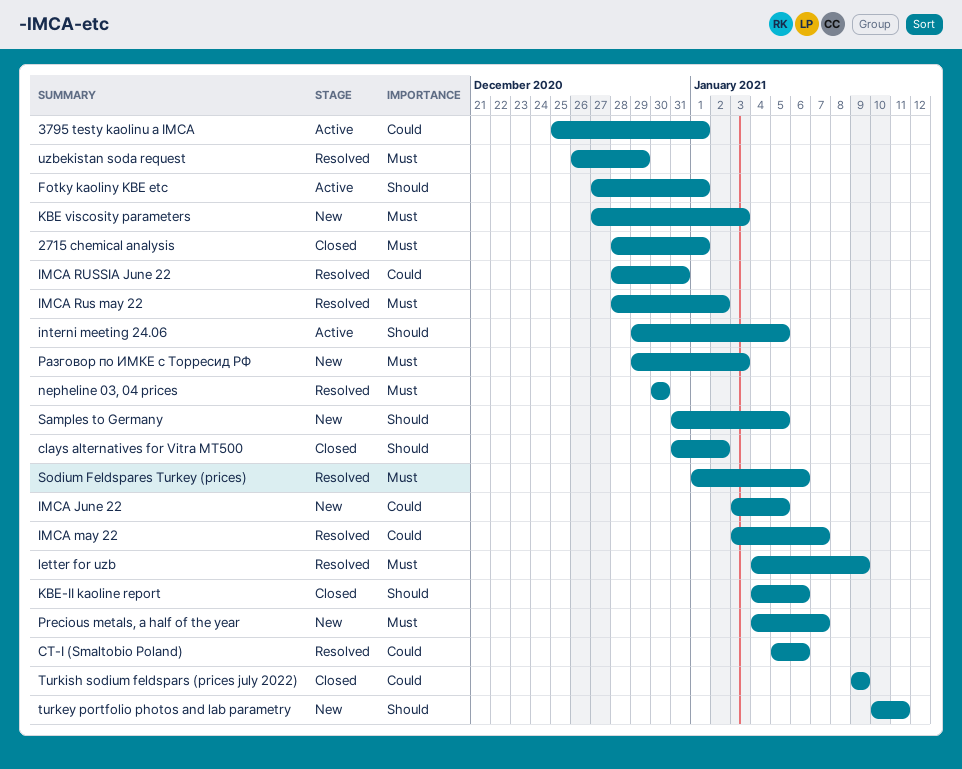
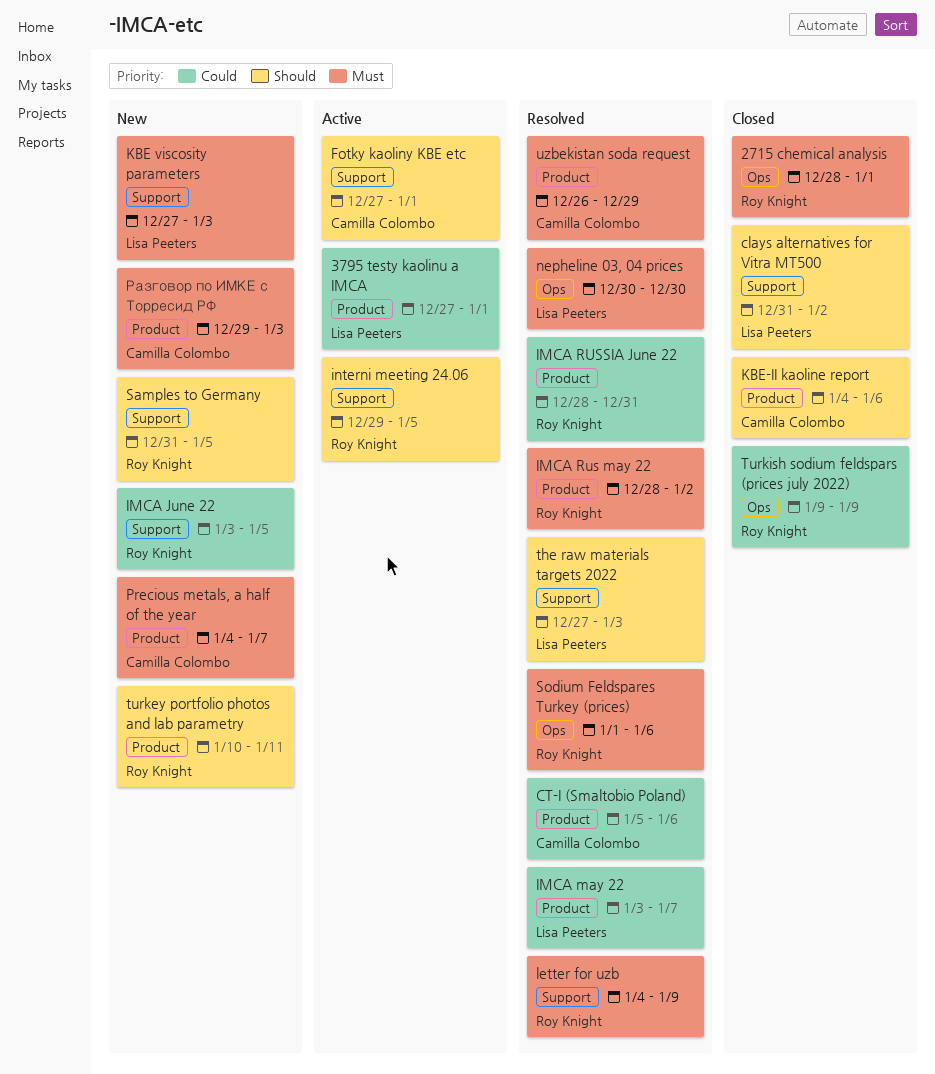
3795 testy kaolinu a IMCA, start: Dec 25 -> Dec 27
the raw materials targets 2022: none -> present

